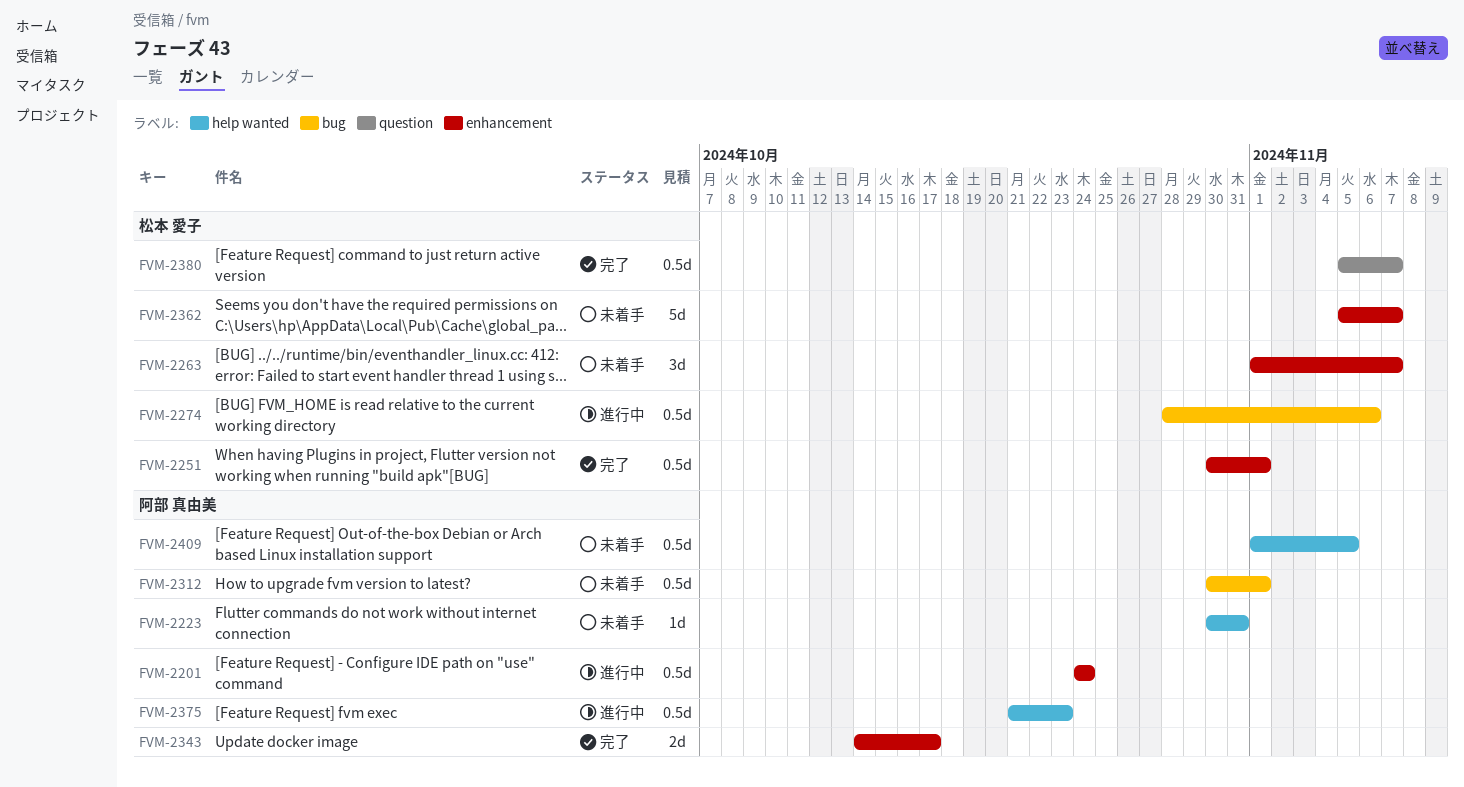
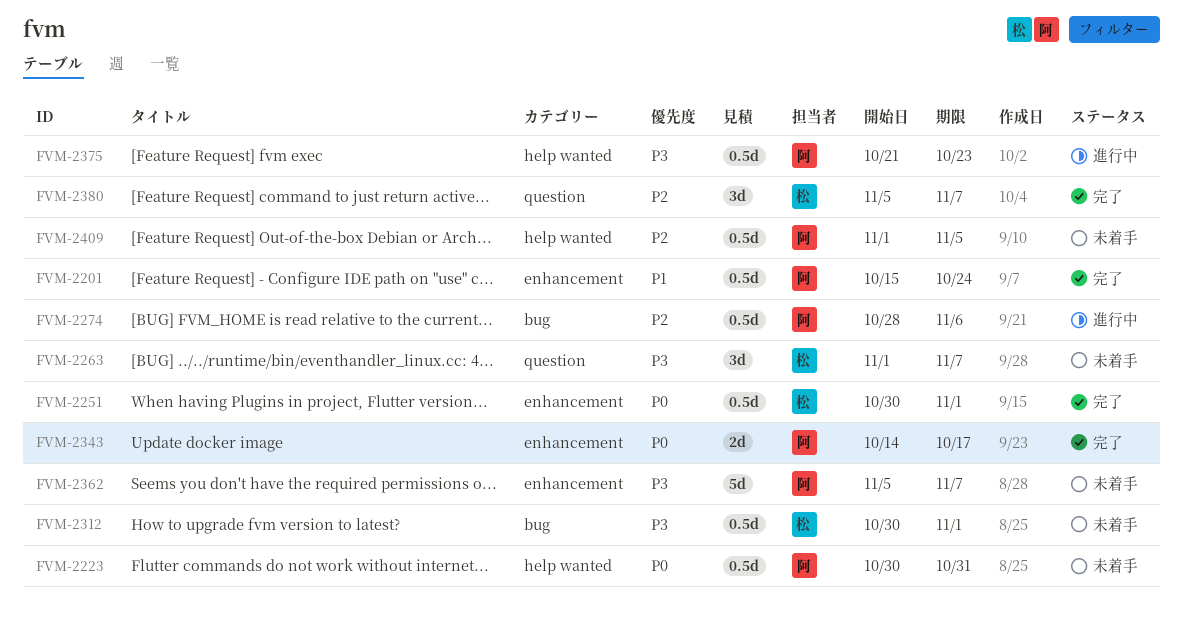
FVM-2201, status: 進行中 -> 完了
FVM-2201, start: Oct 24 -> Oct 15
FVM-2223, estimate: 1d -> 0.5d
FVM-2263, label: enhancement -> question
FVM-2274, owner: 松本 愛子 -> 阿部 真由美
FVM-2312, owner: 阿部 真由美 -> 松本 愛子
FVM-2362, owner: 松本 愛子 -> 阿部 真由美
FVM-2380, estimate: 0.5d -> 3d

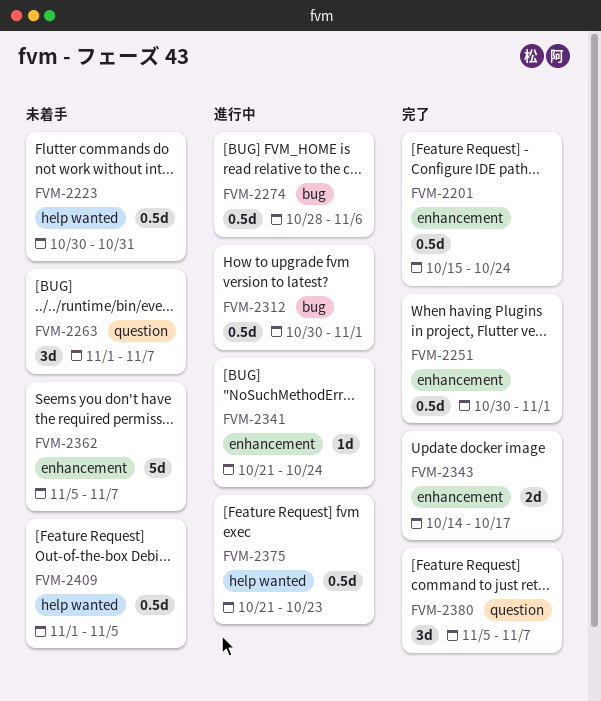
FVM-2312, status: 未着手 -> 進行中
FVM-2341: none -> present

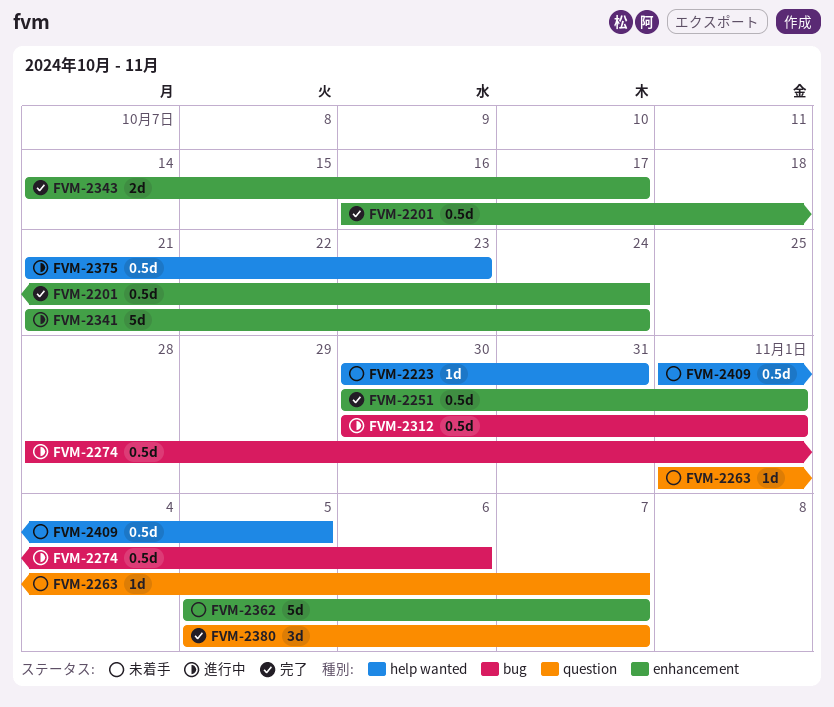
FVM-2201, start: Oct 15 -> Oct 16
FVM-2223, estimate: 0.5d -> 1d
FVM-2263, estimate: 3d -> 1d
FVM-2341, estimate: 1d -> 5d

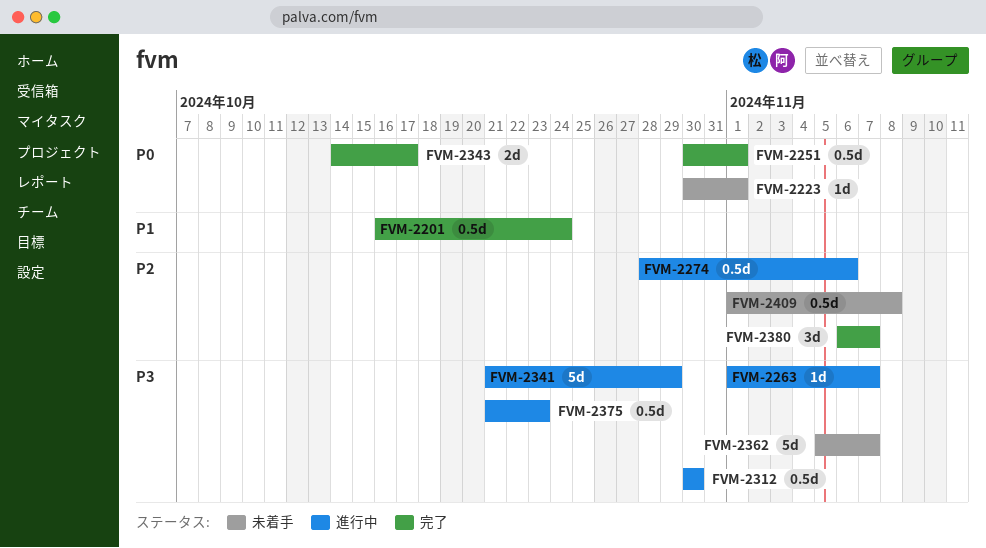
FVM-2223, due: Oct 31 -> Nov 1
FVM-2263, status: 未着手 -> 進行中
FVM-2312, due: Nov 1 -> Oct 30
FVM-2341, due: Oct 24 -> Oct 29
FVM-2380, start: Nov 5 -> Nov 6
FVM-2409, due: Nov 5 -> Nov 8

